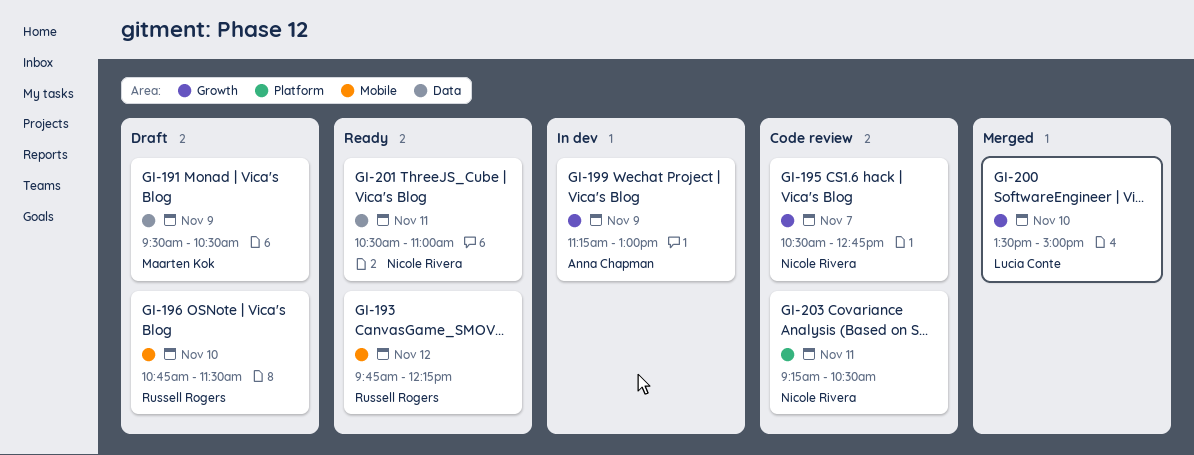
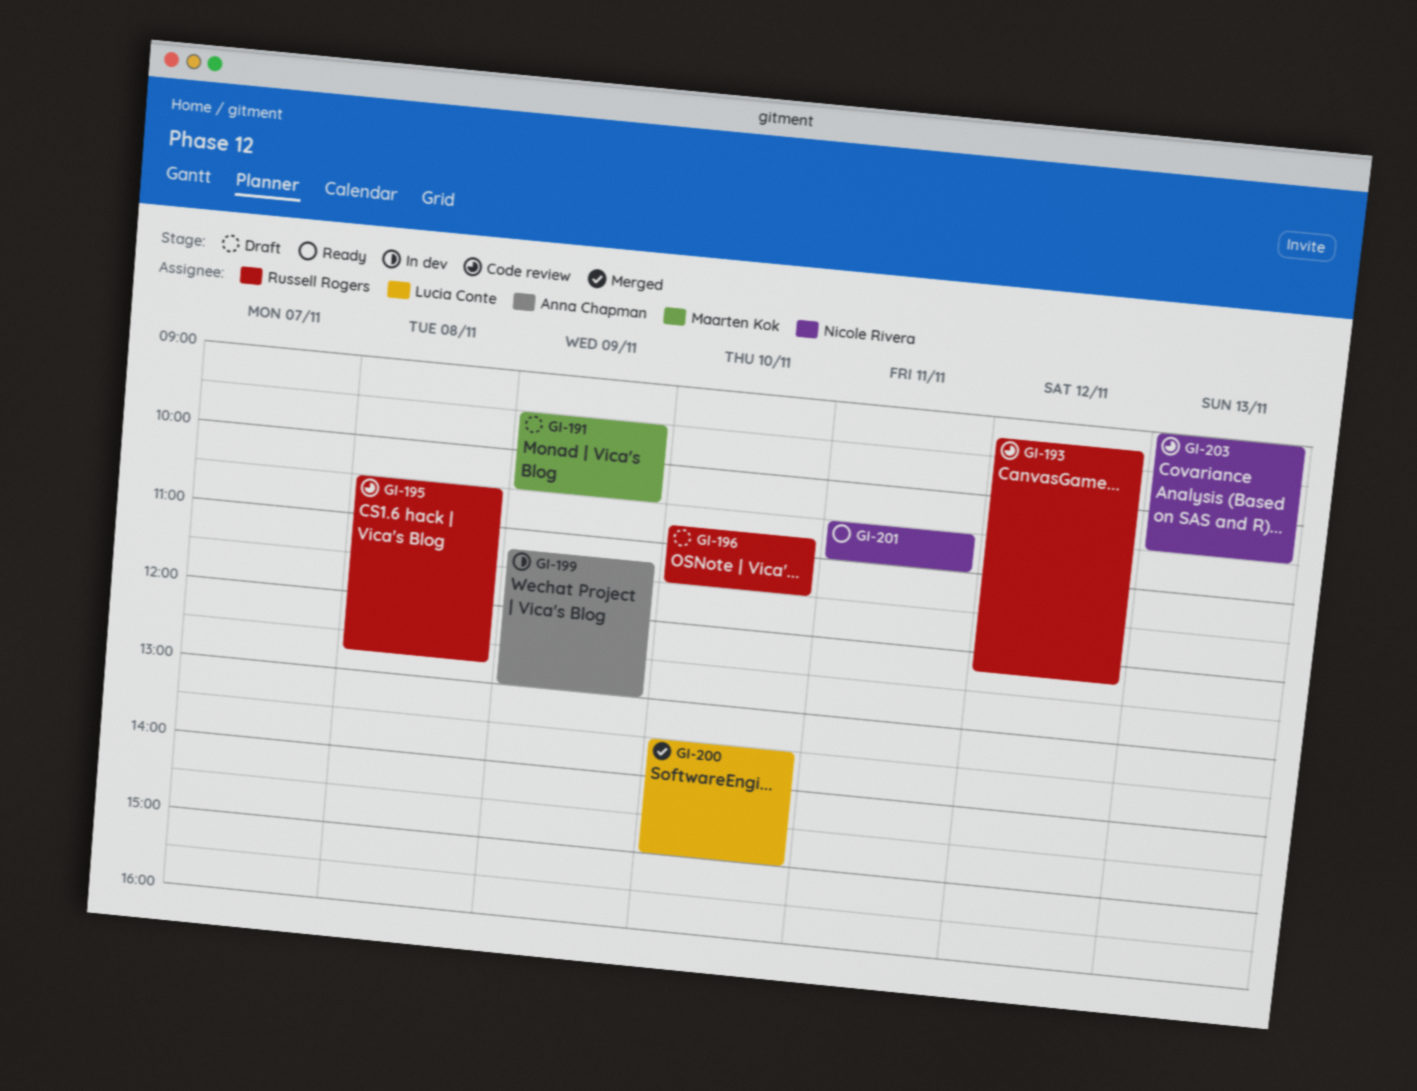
GI-193, status: Ready -> Code review
GI-193, begins: 09:45 -> 09:15
GI-195, owner: Nicole Rivera -> Russell Rogers
GI-195, day: Nov 7 -> Nov 8
GI-203, day: Nov 11 -> Nov 13
GI-203, begins: 09:15 -> 09:00

